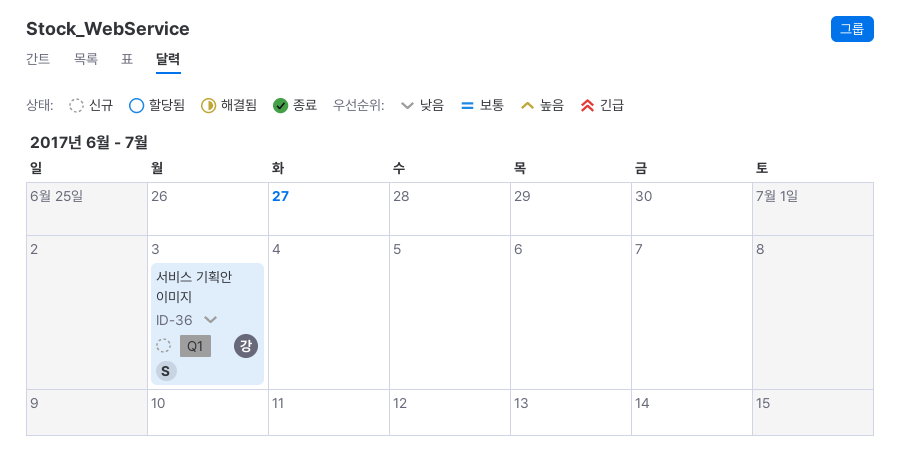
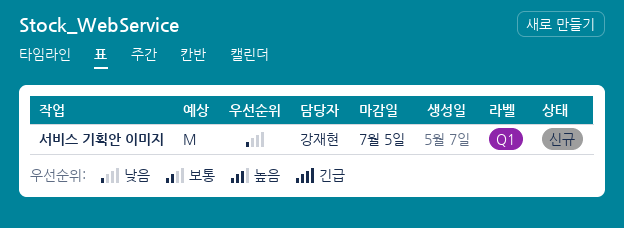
서비스 기획안 이미지, estimate: S -> M
서비스 기획안 이미지, due: Jul 3 -> Jul 5

